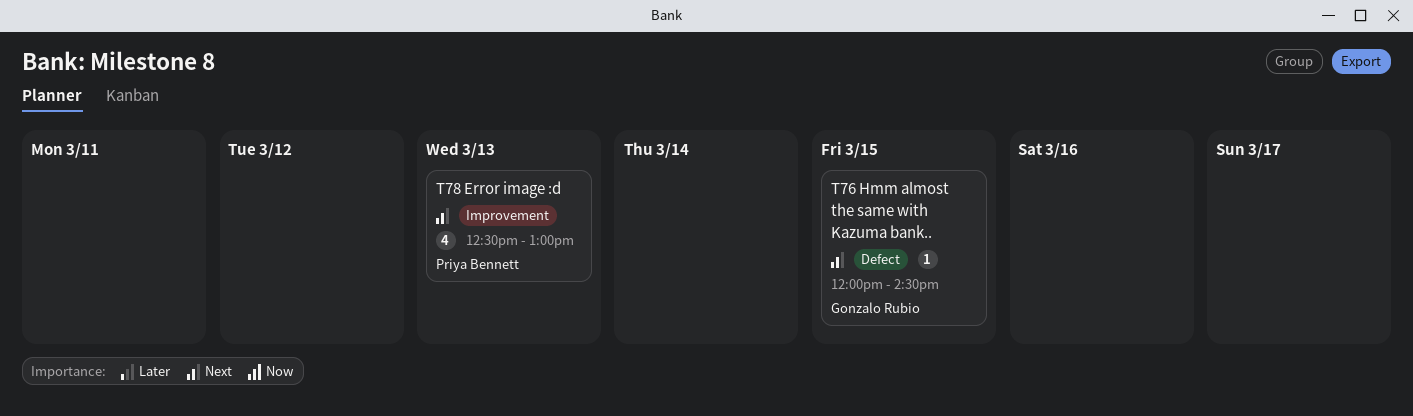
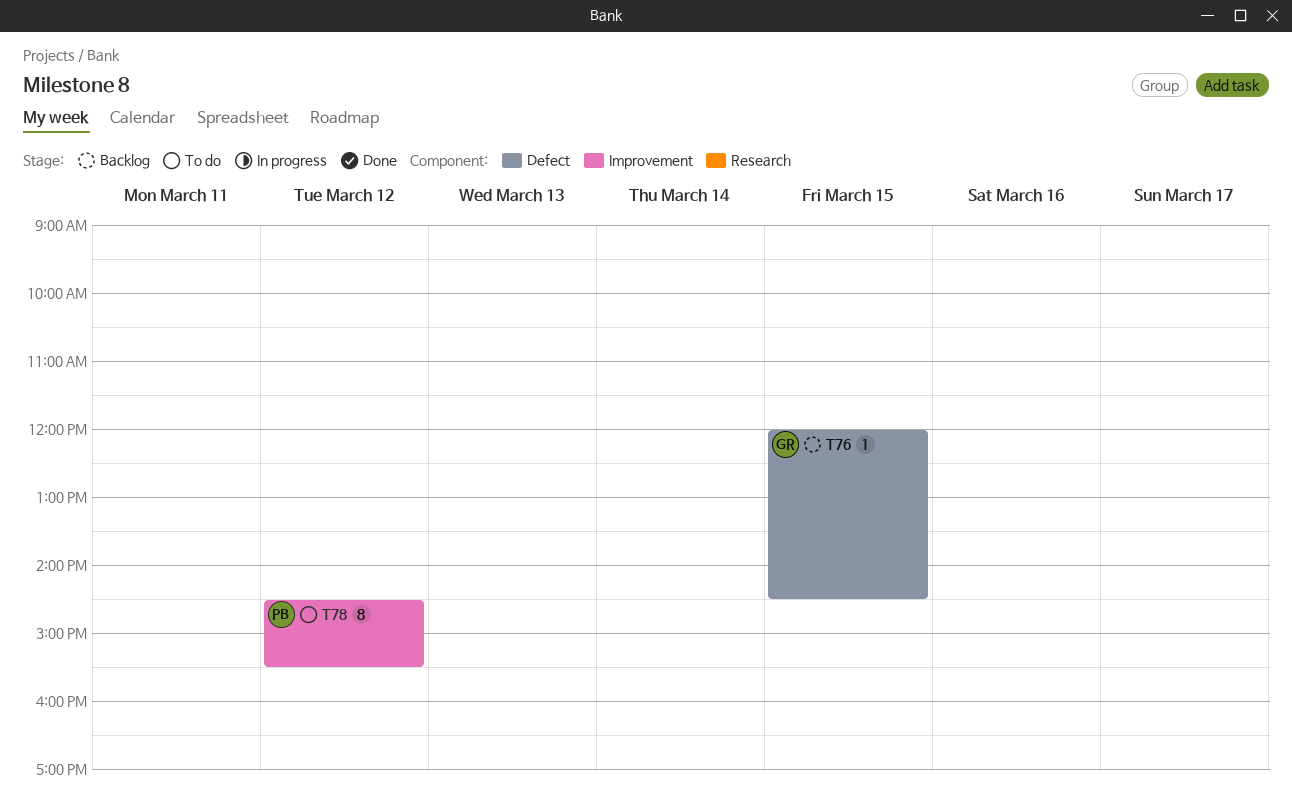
T78, estimate: 4 -> 8
T78, day: Mar 13 -> Mar 12
T78, begins: 12:30 -> 14:30
T78, ends: 13:00 -> 15:30

